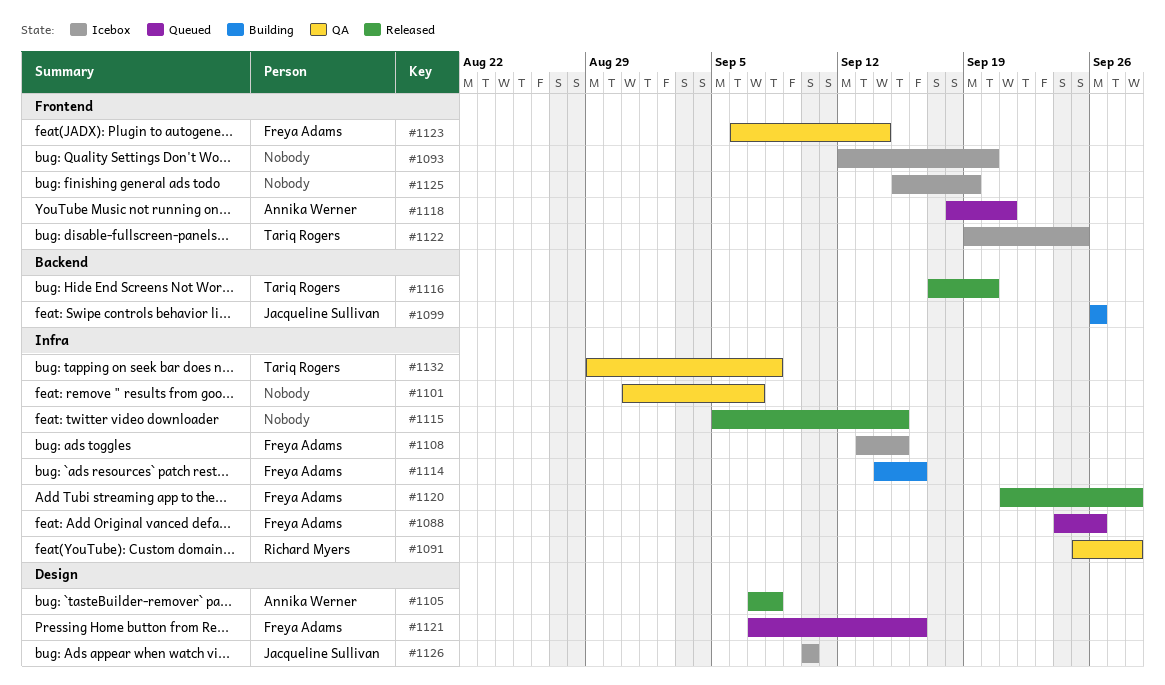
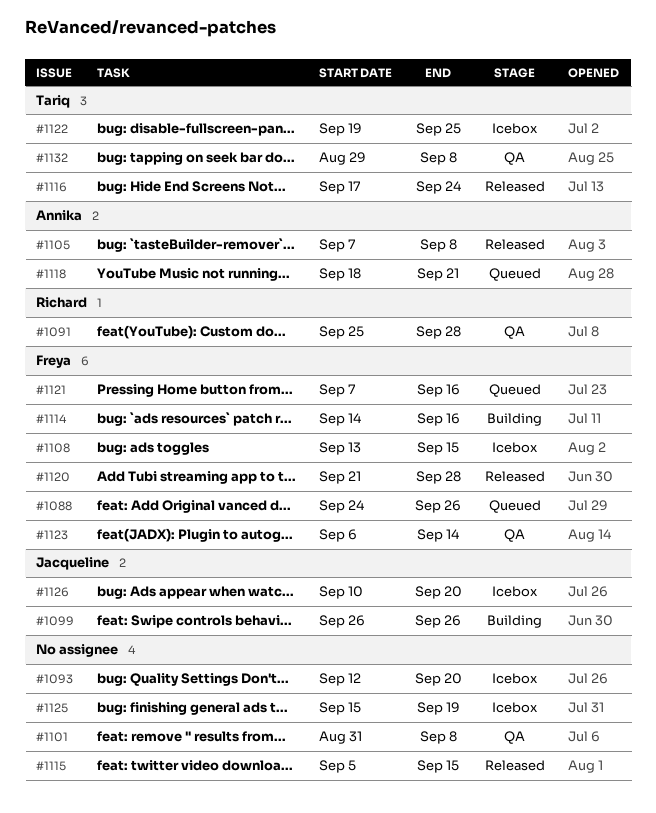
#1101, due: Sep 7 -> Sep 8
#1116, due: Sep 20 -> Sep 24
#1126, due: Sep 10 -> Sep 20

